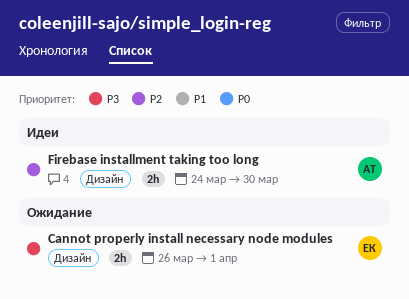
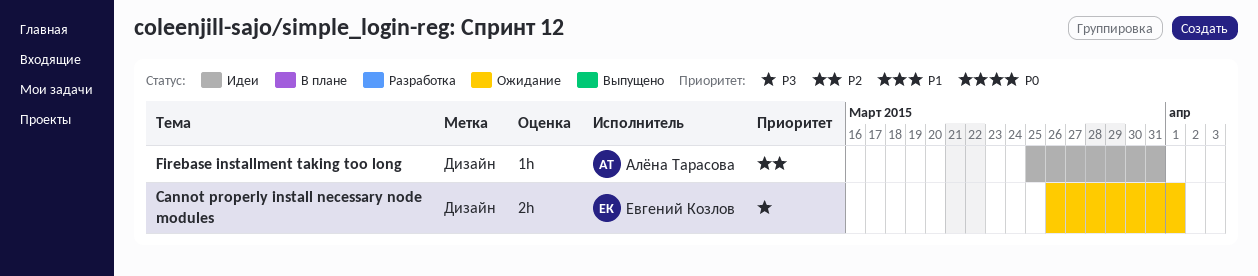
Firebase installment taking too long, estimate: 2h -> 1h
Firebase installment taking too long, start: Mar 24 -> Mar 25
Firebase installment taking too long, due: Mar 30 -> Mar 31

